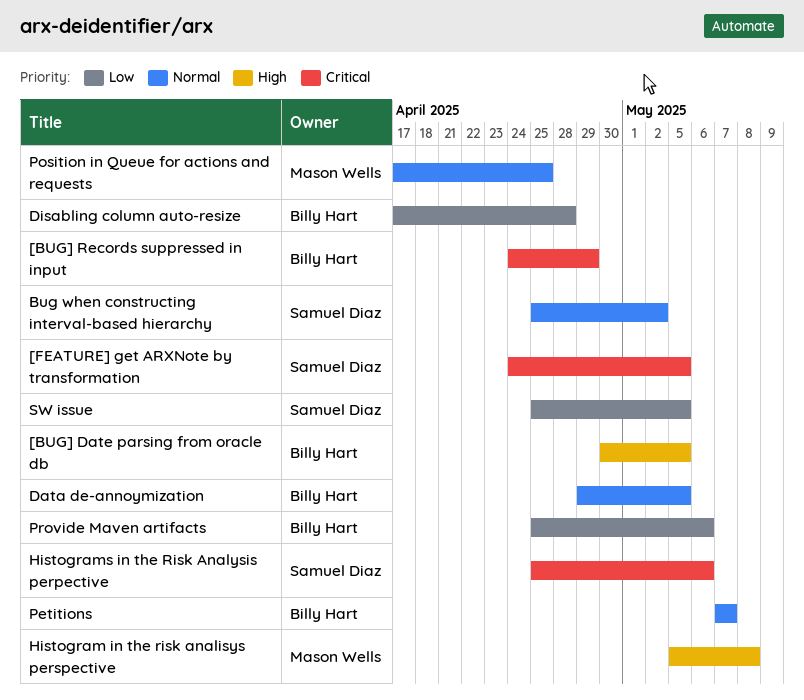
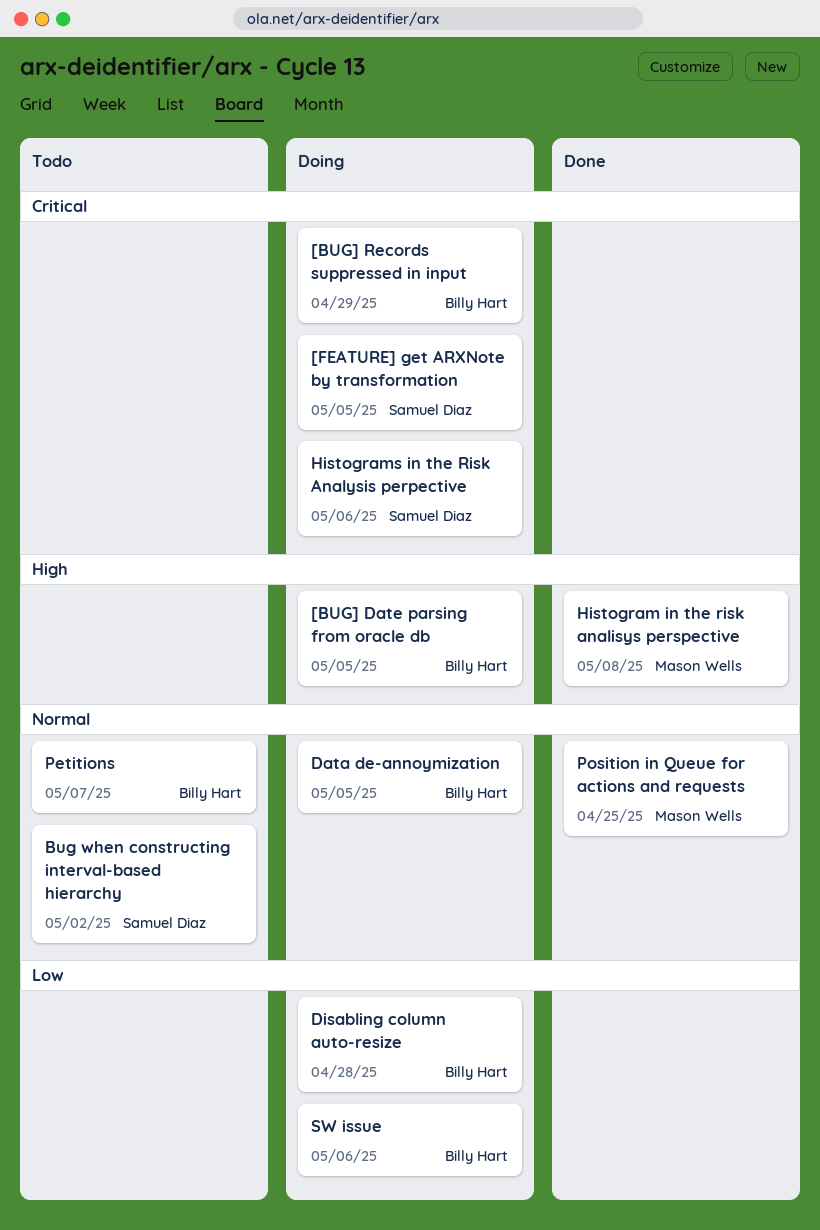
Provide Maven artifacts: present -> none
SW issue, owner: Samuel Diaz -> Billy Hart
SW issue, due: May 5 -> May 6

